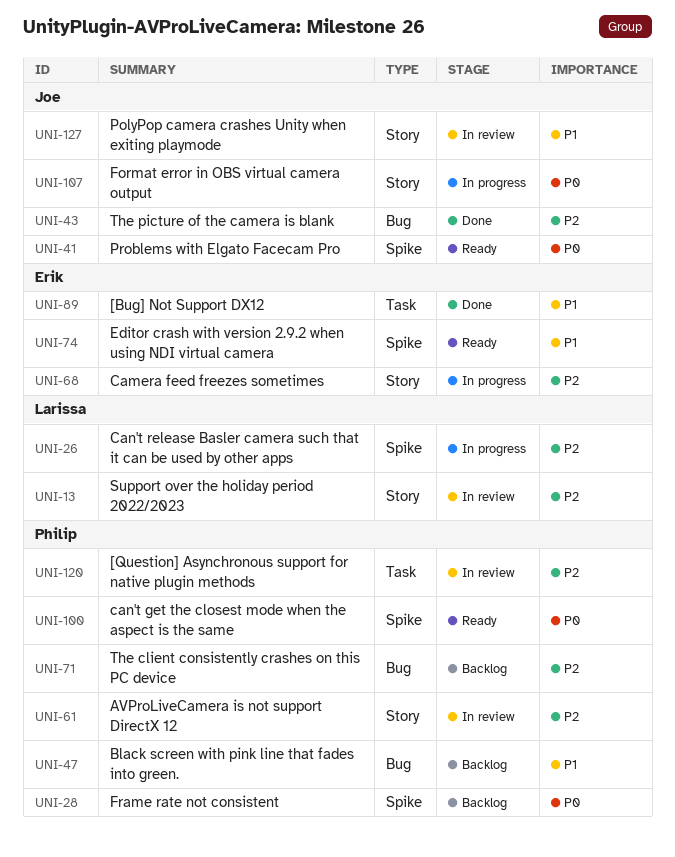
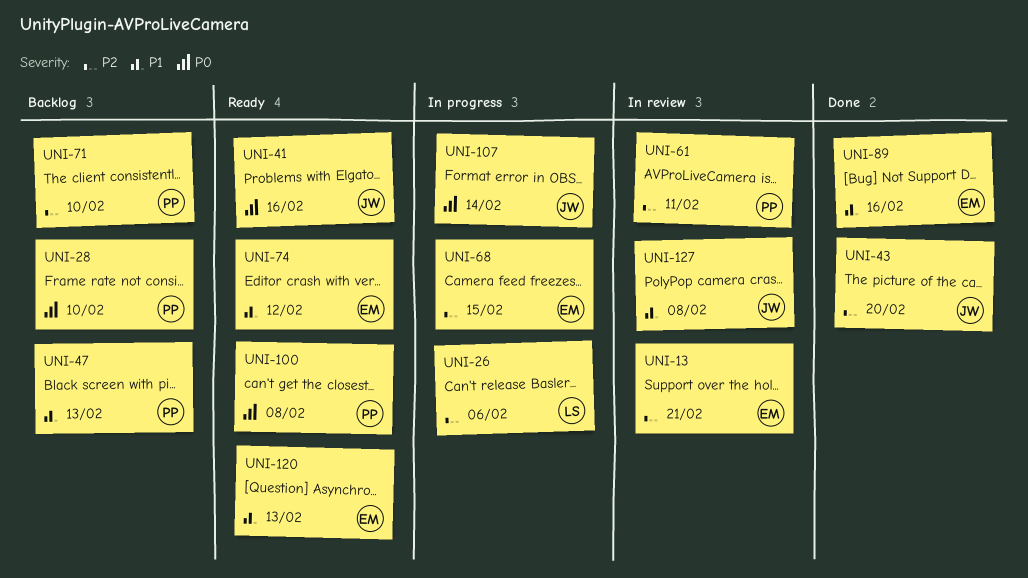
UNI-13, owner: Larissa -> Erik
UNI-120, status: In review -> Ready
UNI-120, owner: Philip -> Erik
UNI-120, priority: P2 -> P1

